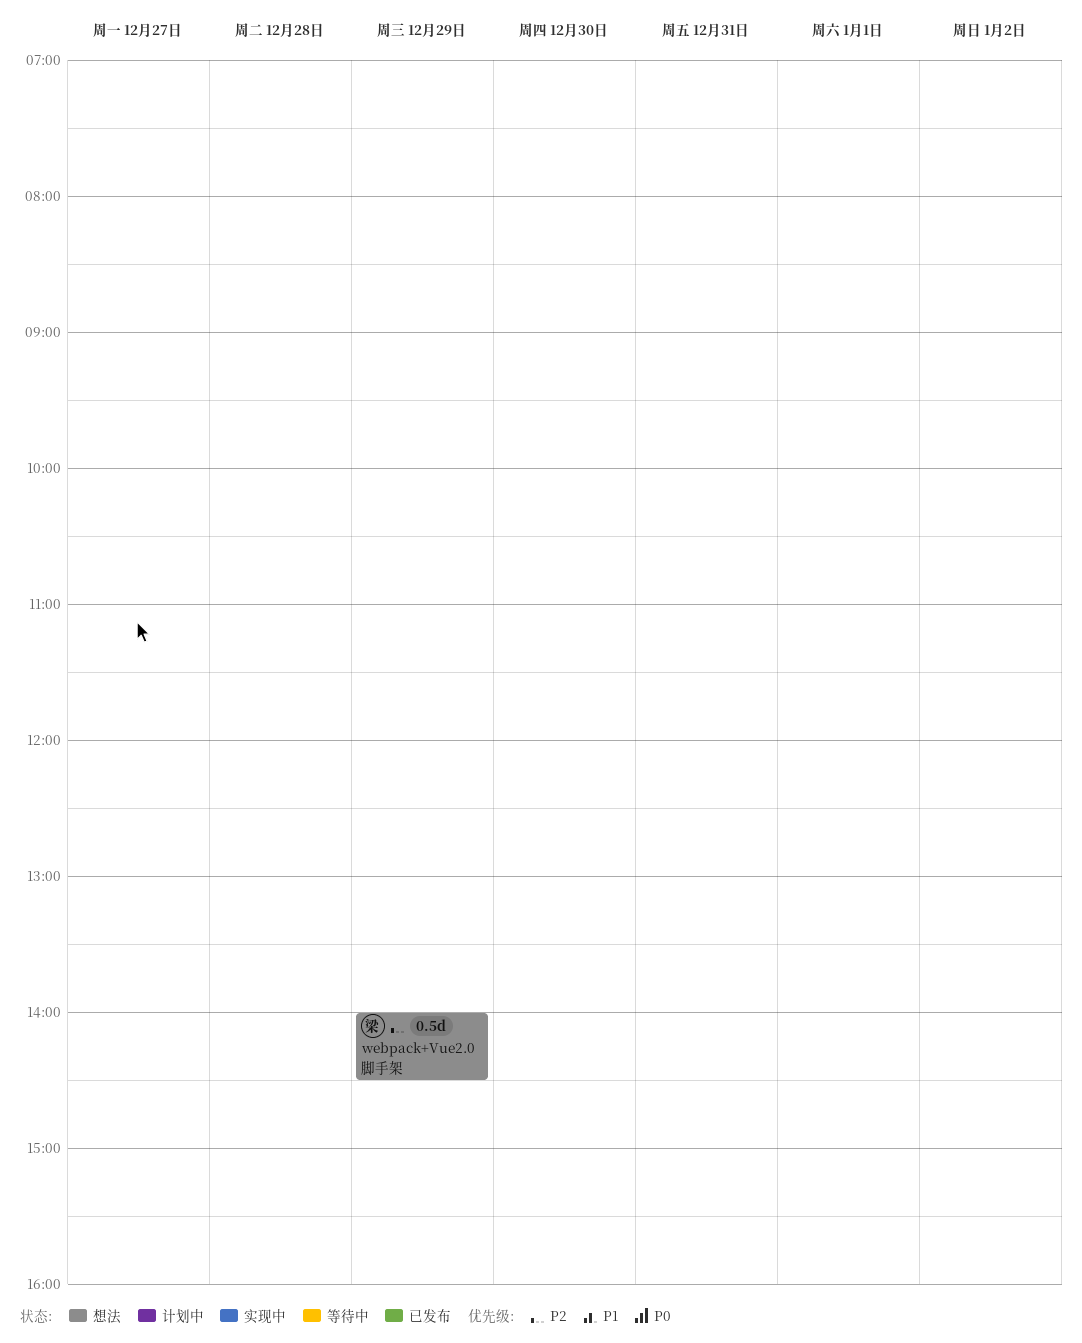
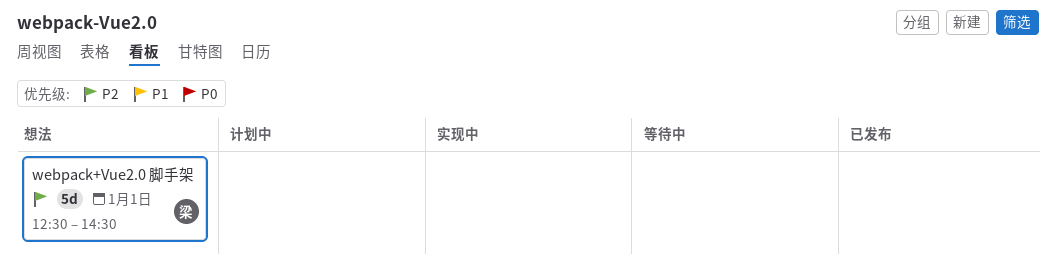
webpack+Vue2.0 脚手架, estimate: 0.5d -> 5d
webpack+Vue2.0 脚手架, day: Dec 29 -> Jan 1
webpack+Vue2.0 脚手架, begins: 14:00 -> 12:30

